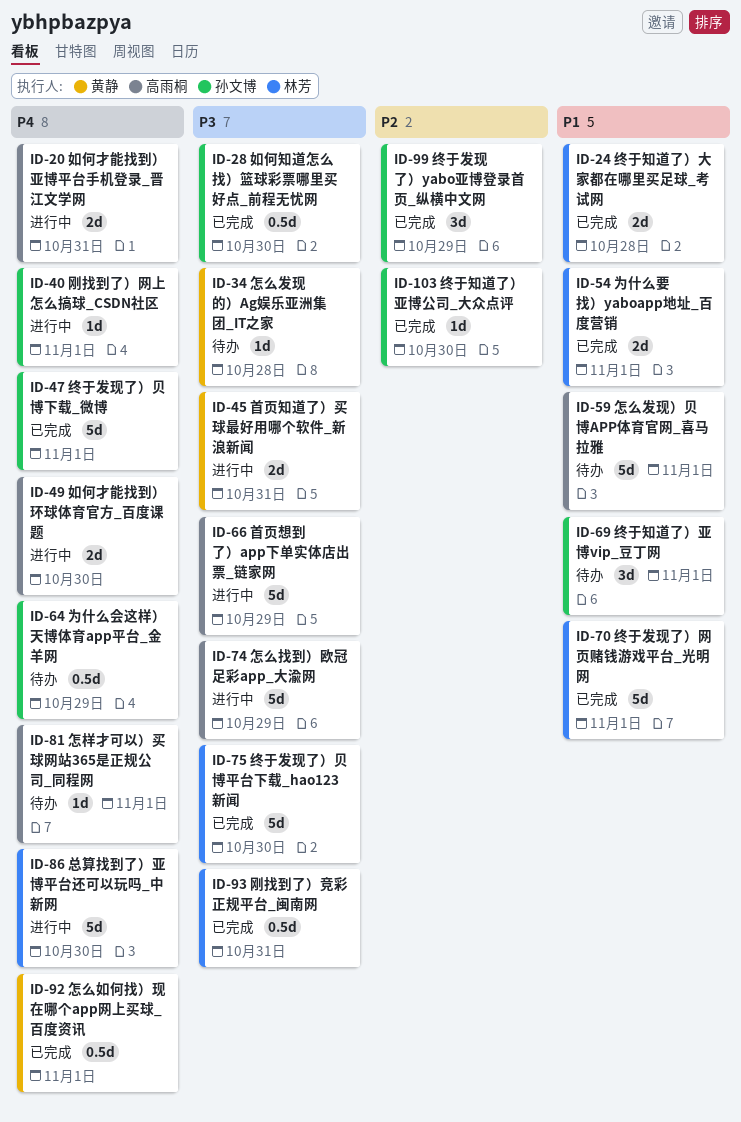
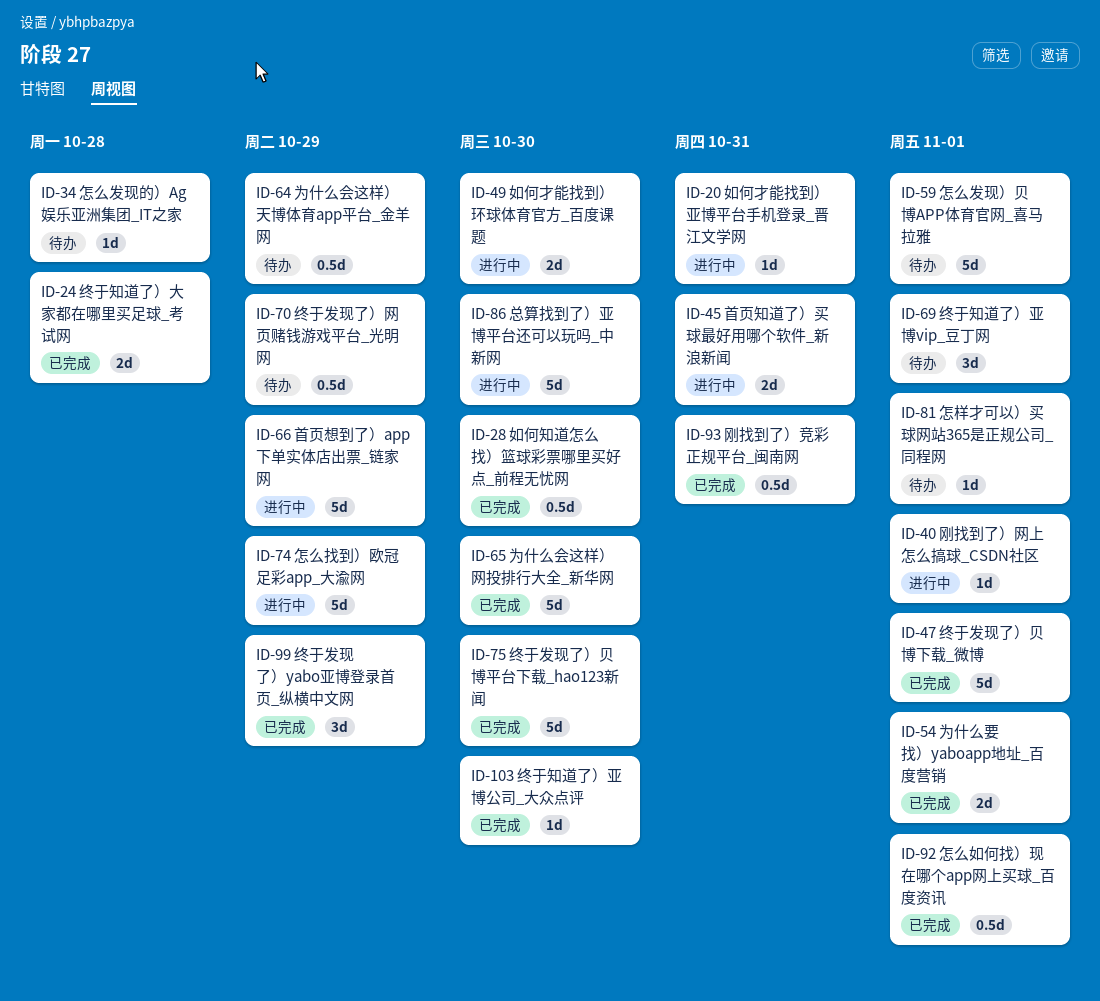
ID-20, estimate: 2d -> 1d
ID-65: none -> present
ID-70, status: 已完成 -> 待办
ID-70, estimate: 5d -> 0.5d
ID-70, due: Nov 1 -> Oct 29

